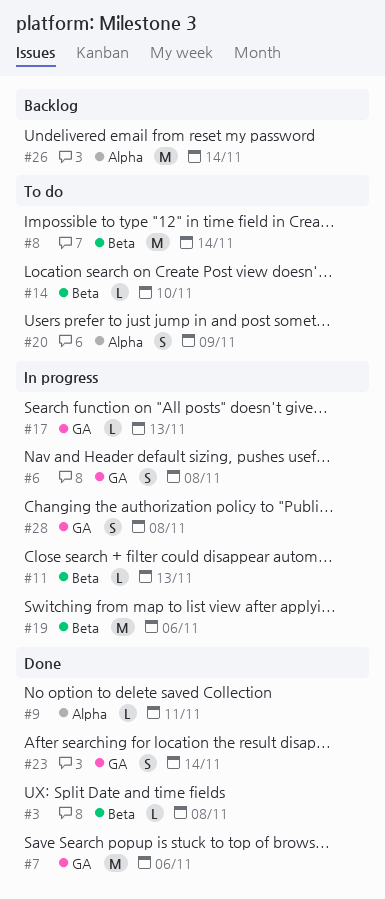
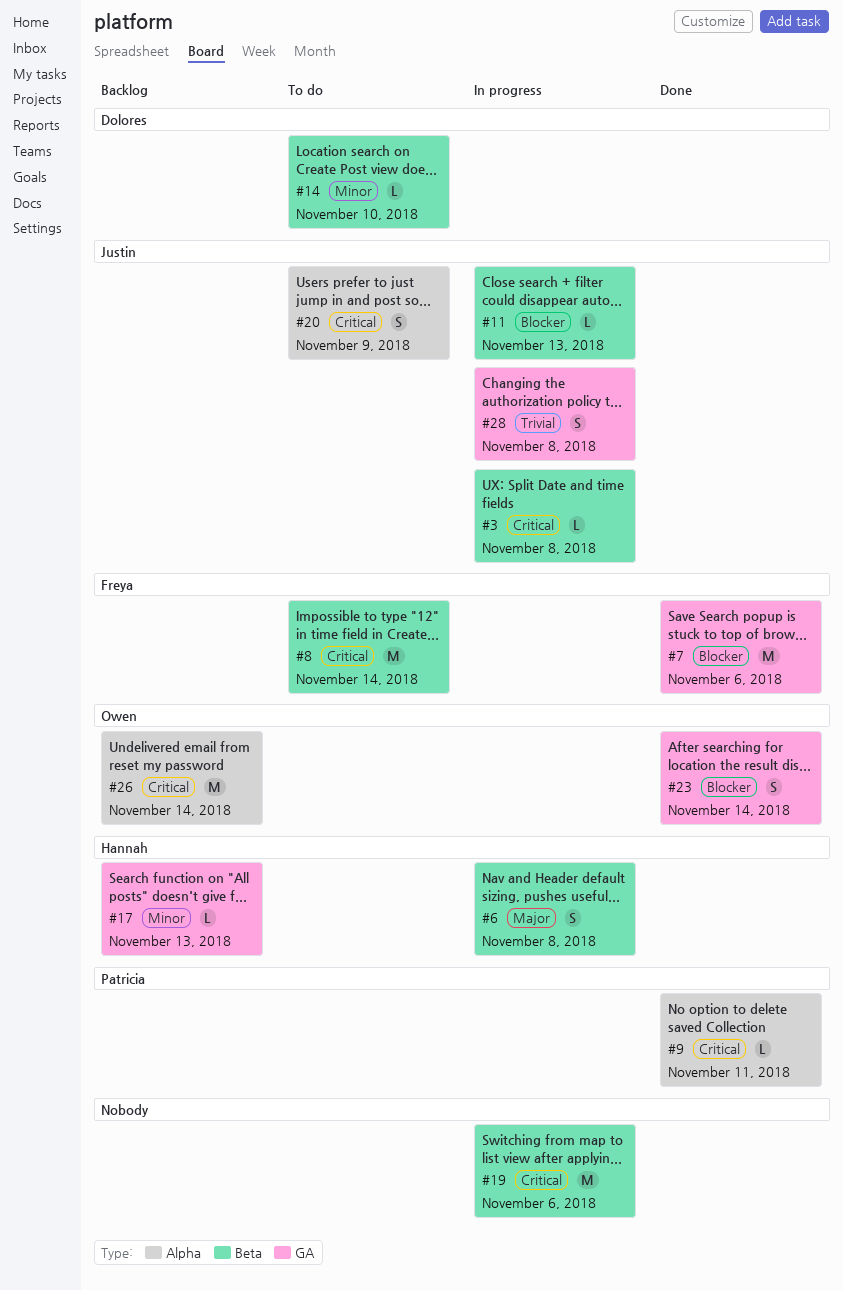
#3, status: Done -> In progress
#6, label: GA -> Beta
#17, status: In progress -> Backlog

